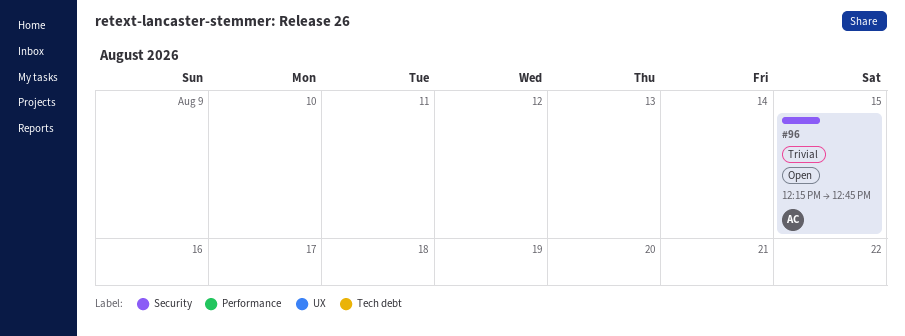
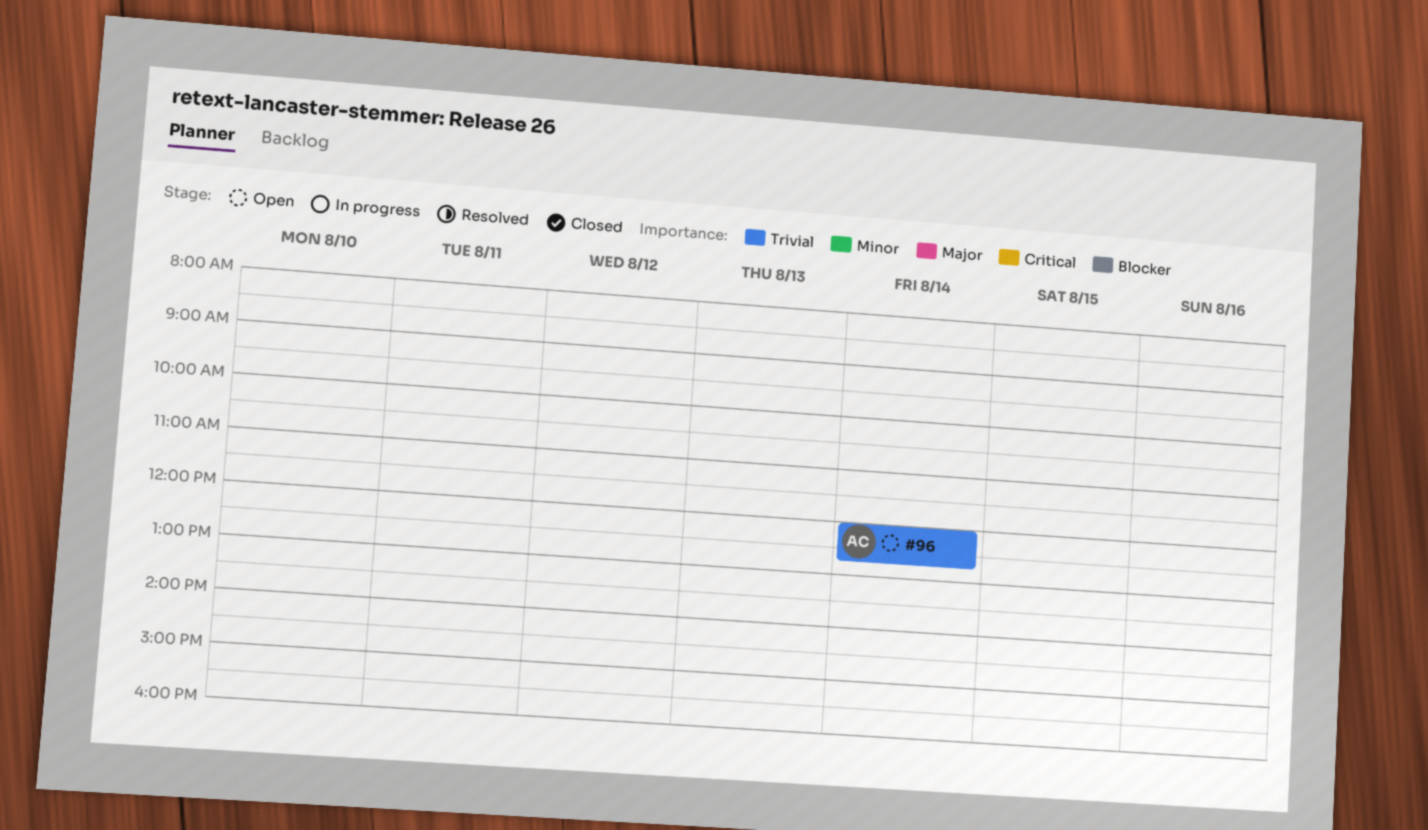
#96, day: Aug 15 -> Aug 14
#96, begins: 12:15 -> 12:00

